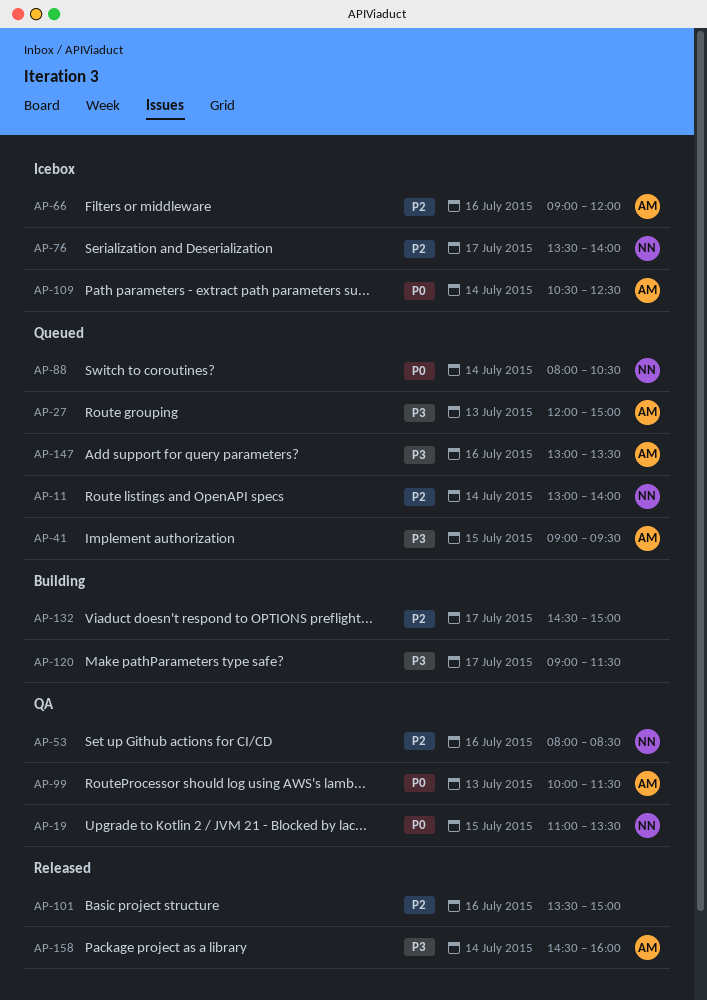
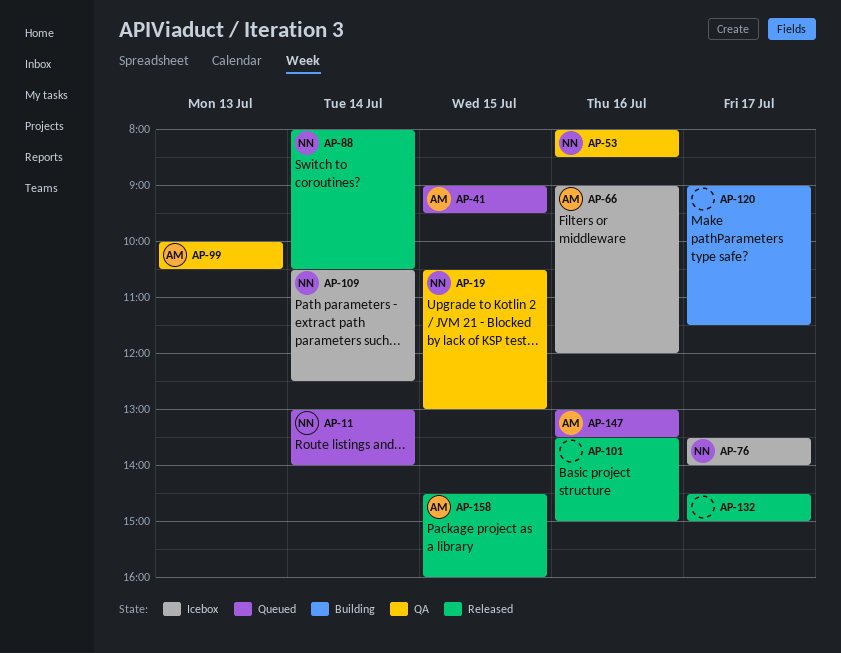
AP-19, begins: 11:00 -> 10:30
AP-19, ends: 13:30 -> 13:00
AP-27: present -> none
AP-88, status: Queued -> Released
AP-99, ends: 11:30 -> 10:30
AP-109, owner: AM -> NN
AP-132, status: Building -> Released
AP-158, day: Jul 14 -> Jul 15

